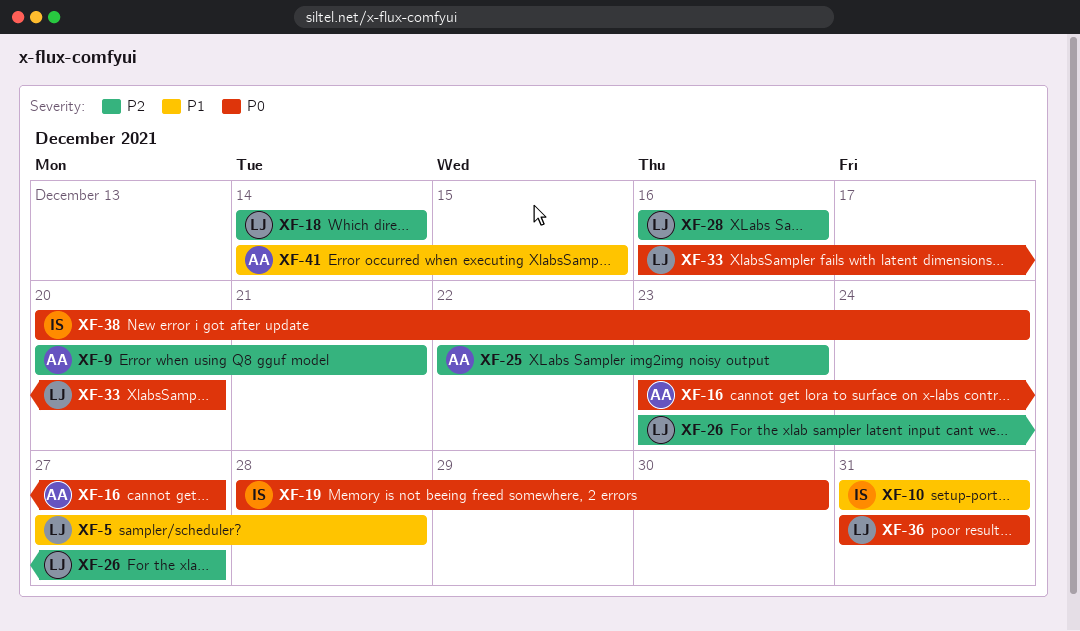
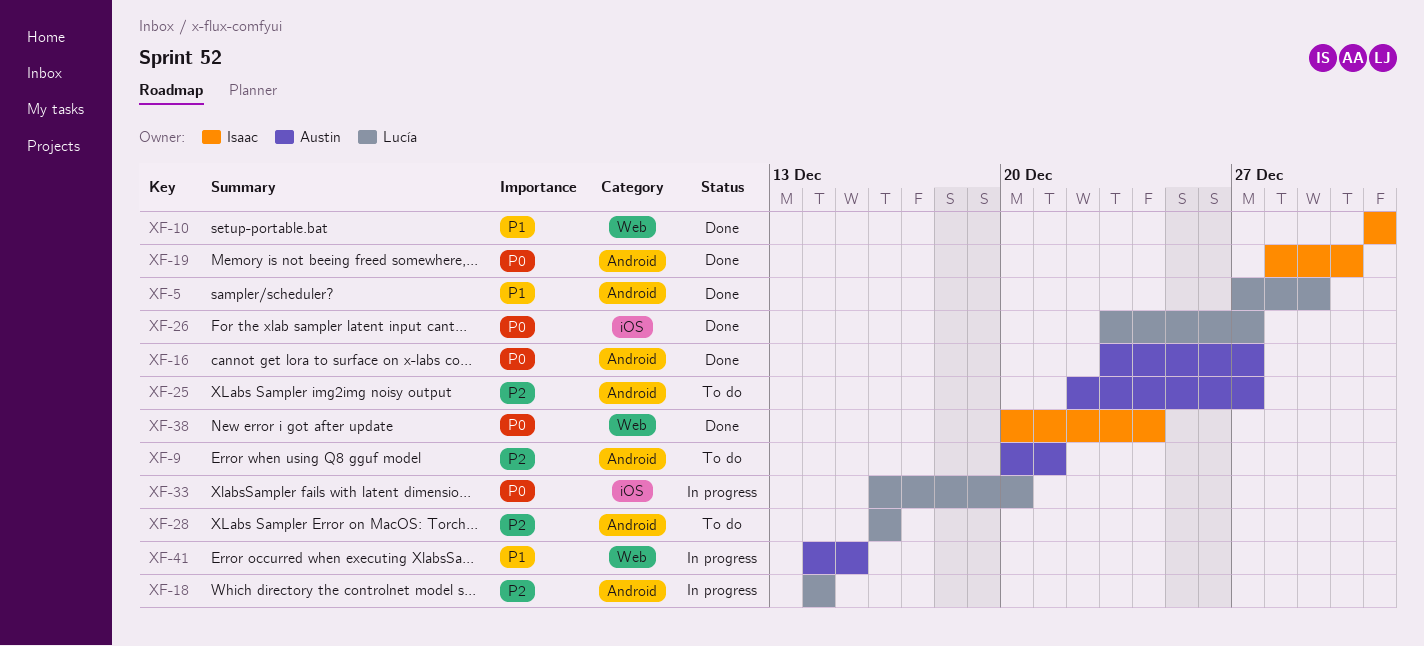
XF-5, due: Dec 28 -> Dec 29
XF-25, due: Dec 23 -> Dec 27
XF-26, priority: P2 -> P0
XF-36: present -> none

